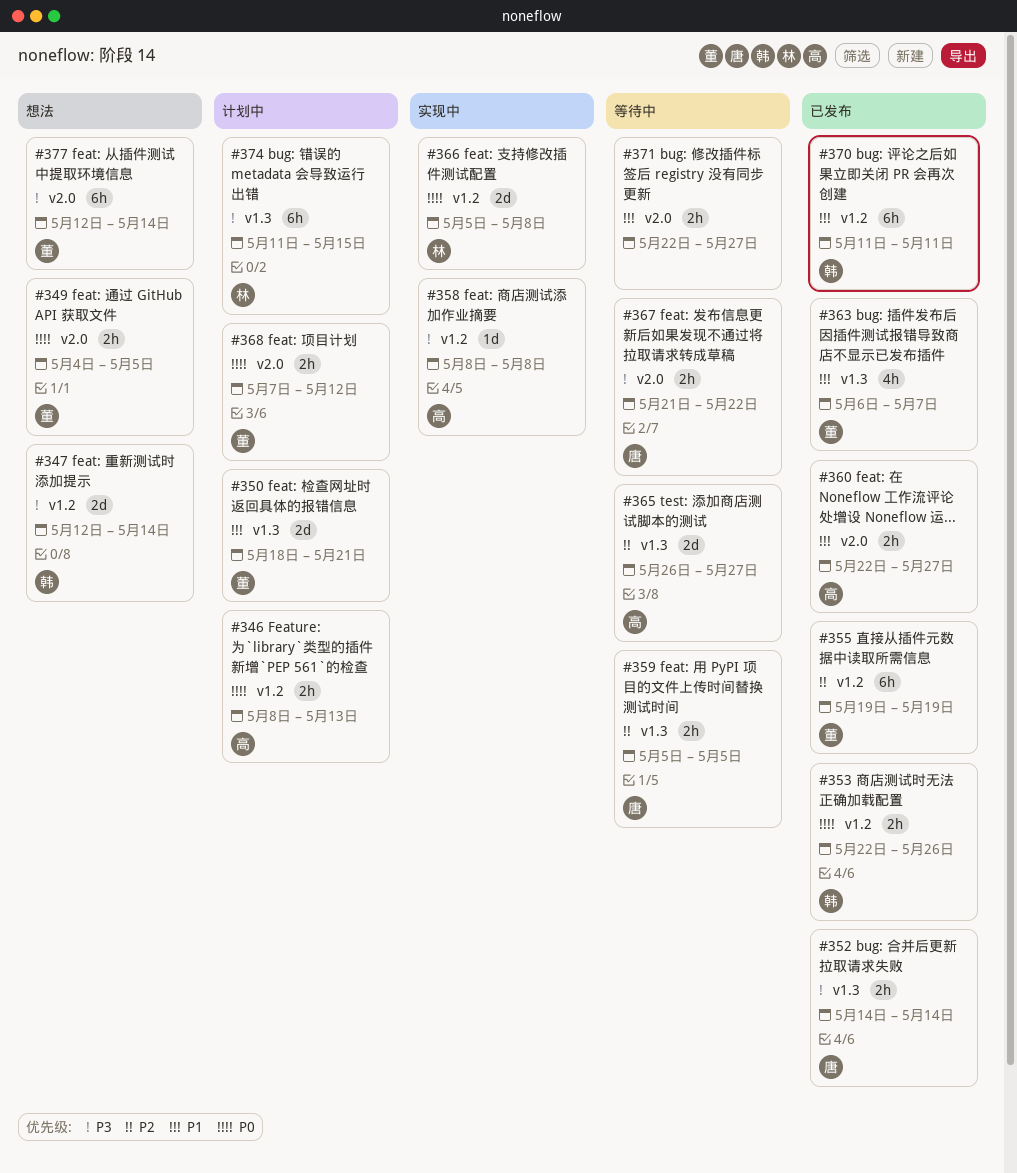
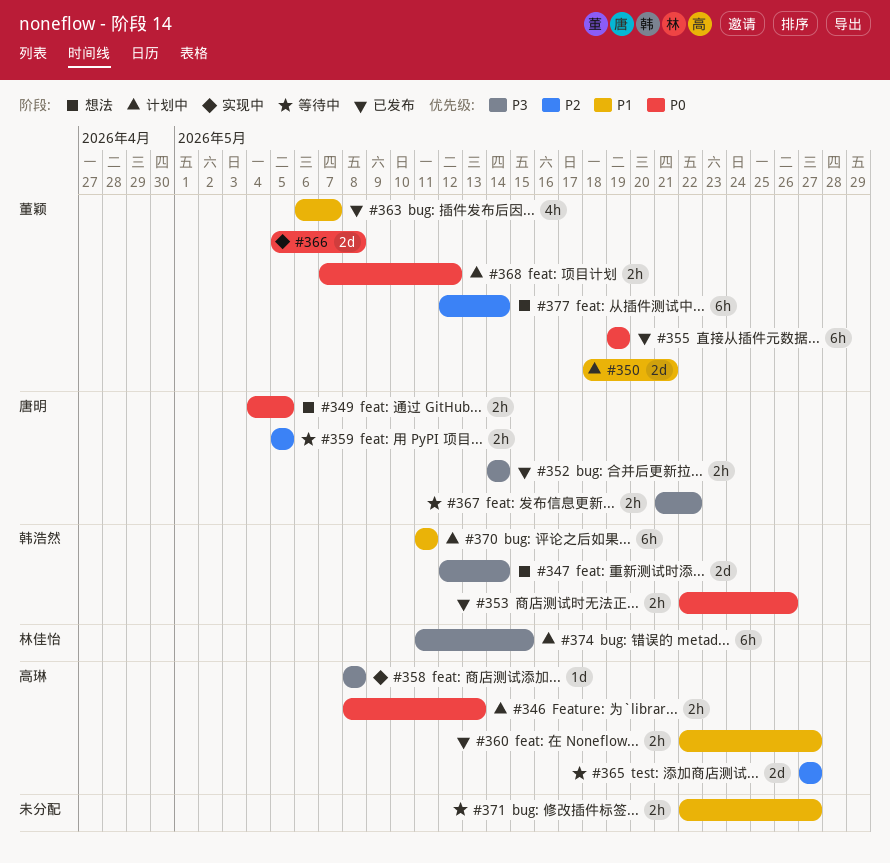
#349, owner: 董颖 -> 唐明
#355, priority: P2 -> P0
#365, start: May 26 -> May 27
#366, owner: 林佳怡 -> 董颖
#370, status: 已发布 -> 计划中
#377, priority: P3 -> P2

